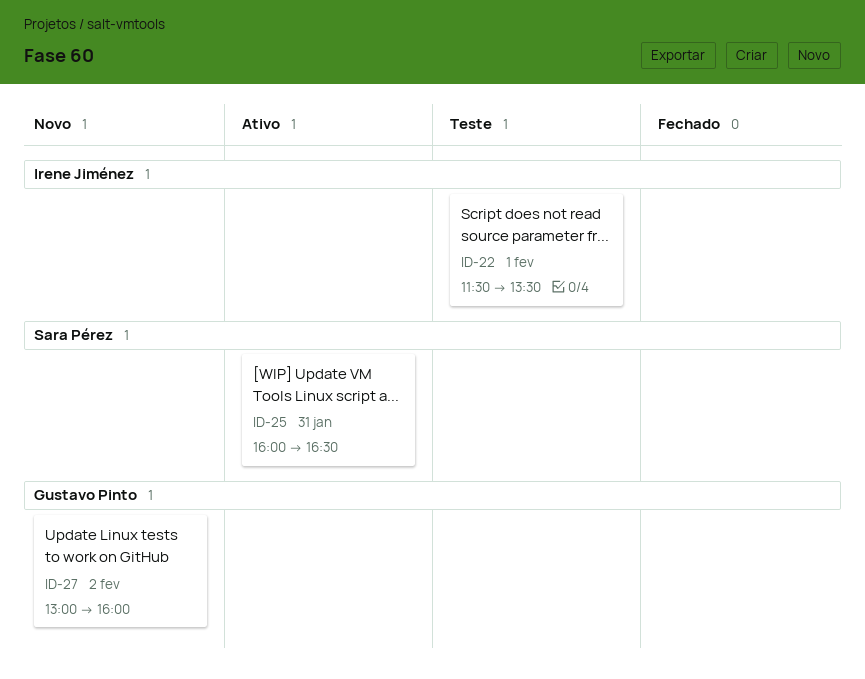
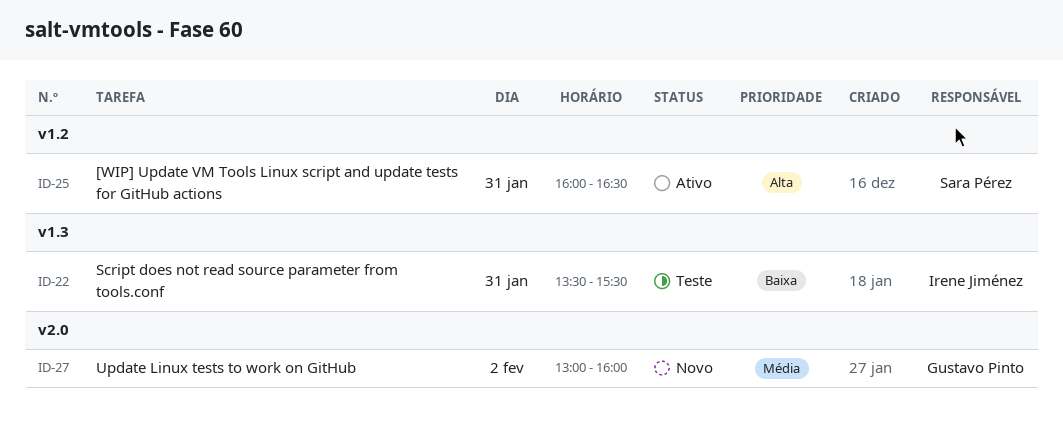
ID-22, day: Feb 1 -> Jan 31
ID-22, begins: 11:30 -> 13:30
ID-22, ends: 13:30 -> 15:30

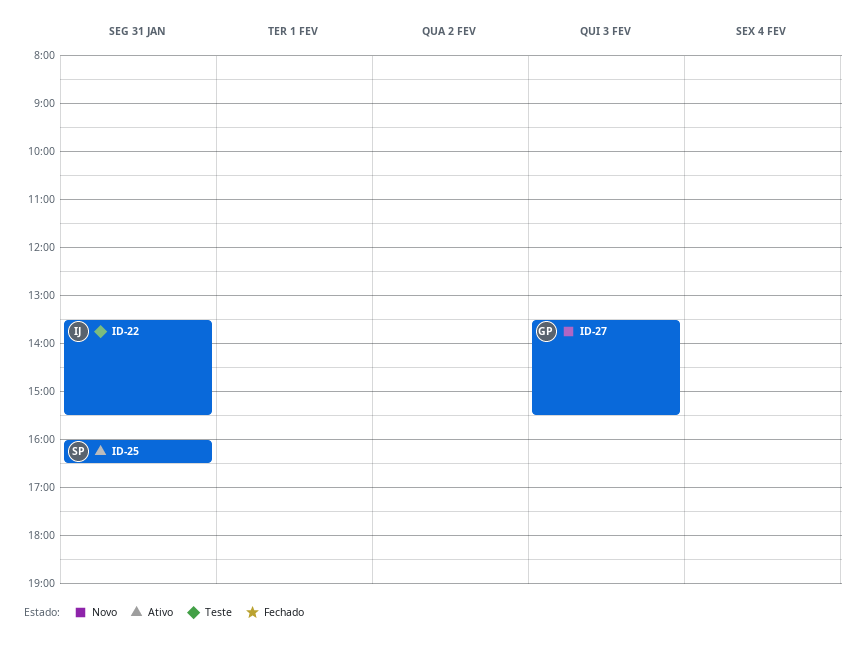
ID-27, day: Feb 2 -> Feb 3
ID-27, begins: 13:00 -> 13:30
ID-27, ends: 16:00 -> 15:30

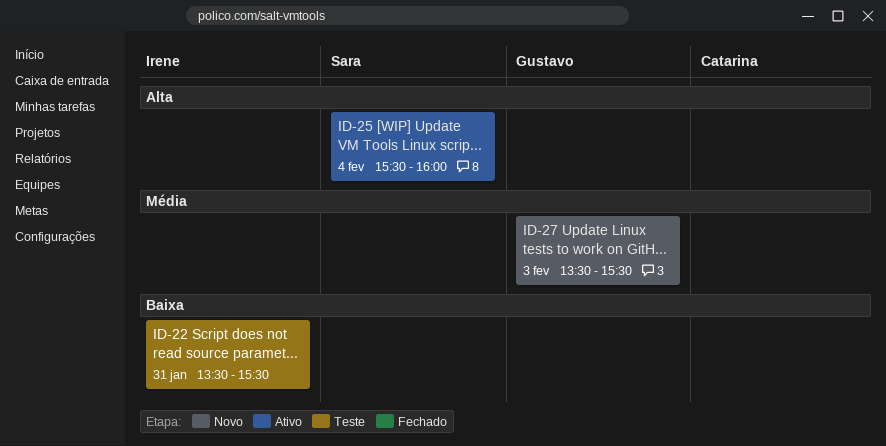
ID-25, day: Jan 31 -> Feb 4
ID-25, begins: 16:00 -> 15:30
ID-25, ends: 16:30 -> 16:00

